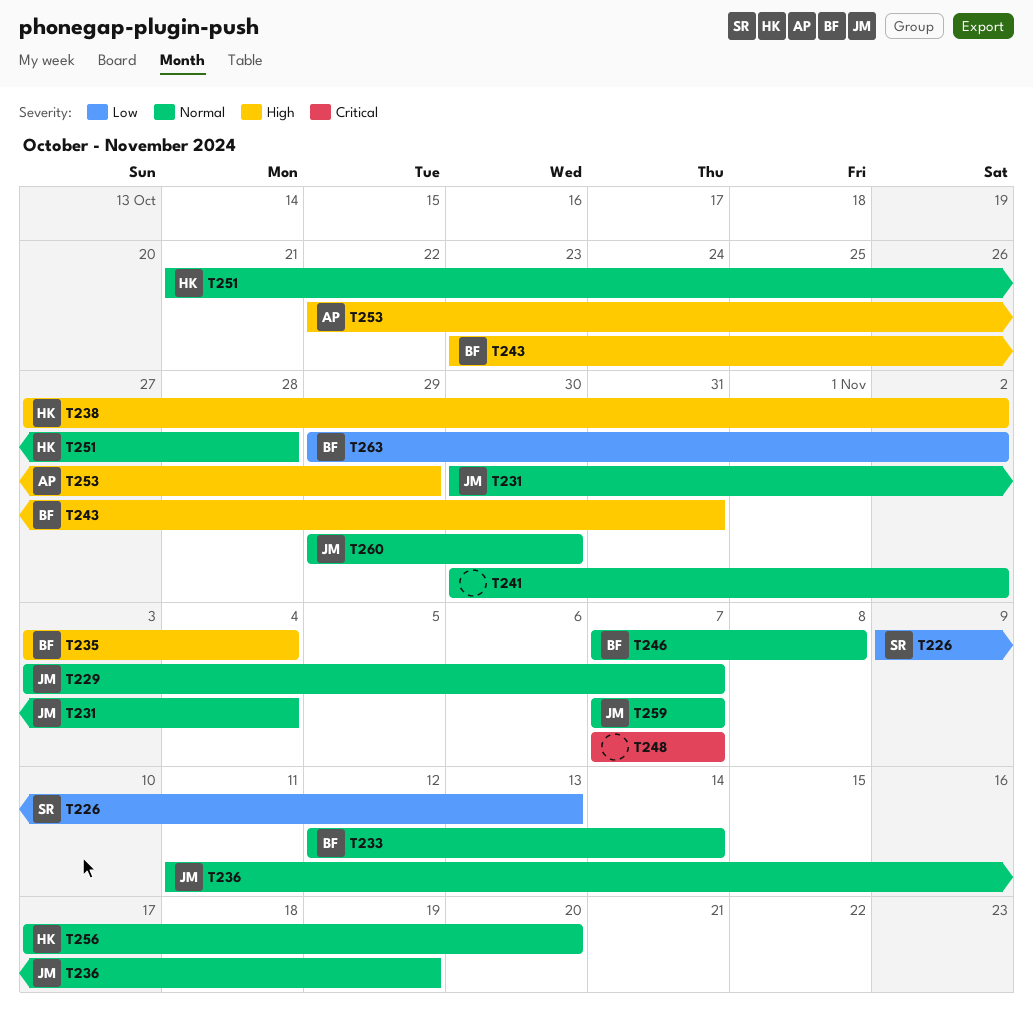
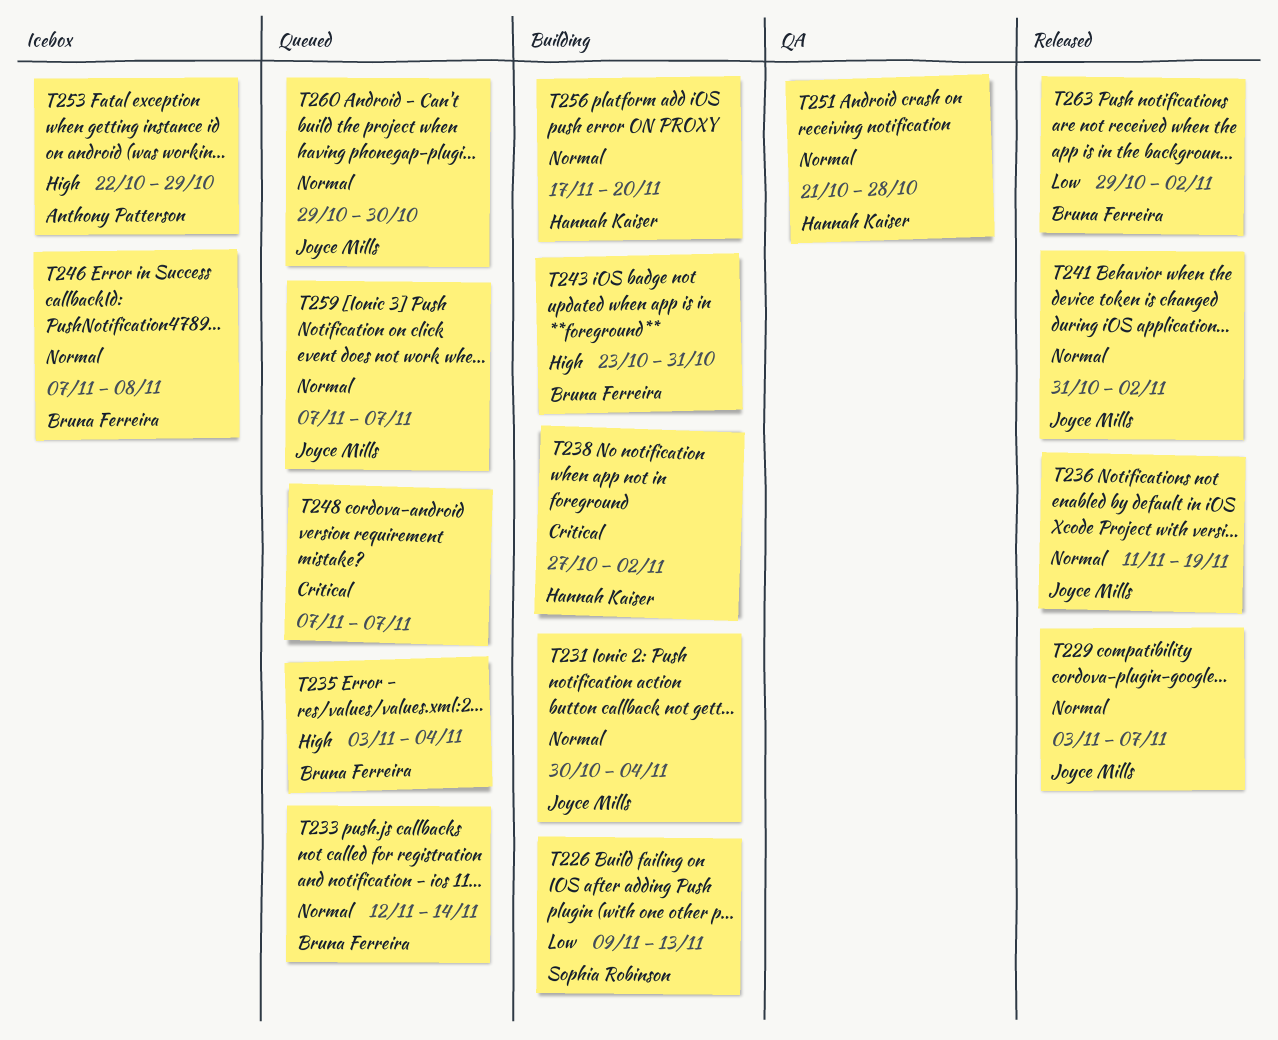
T238, priority: High -> Critical
T241, owner: none -> Joyce Mills
T241, start: Oct 30 -> Oct 31

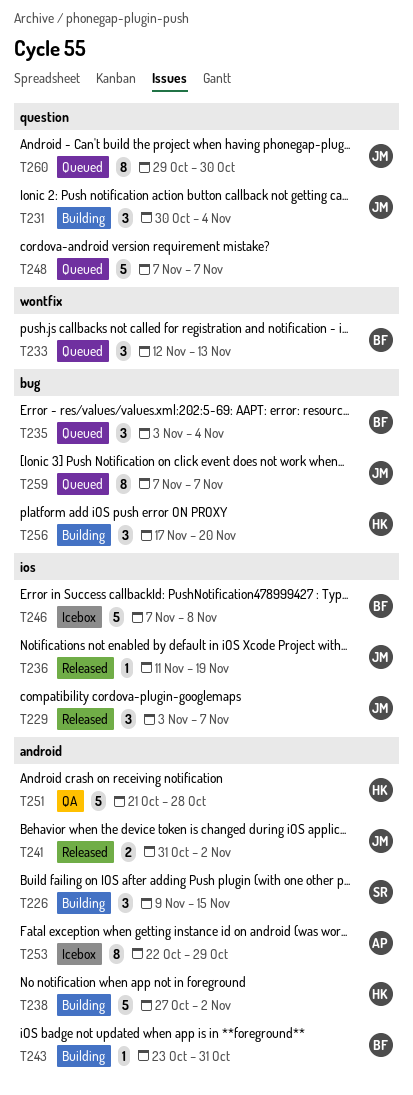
T226, due: Nov 13 -> Nov 15
T233, due: Nov 14 -> Nov 13
T263: present -> none

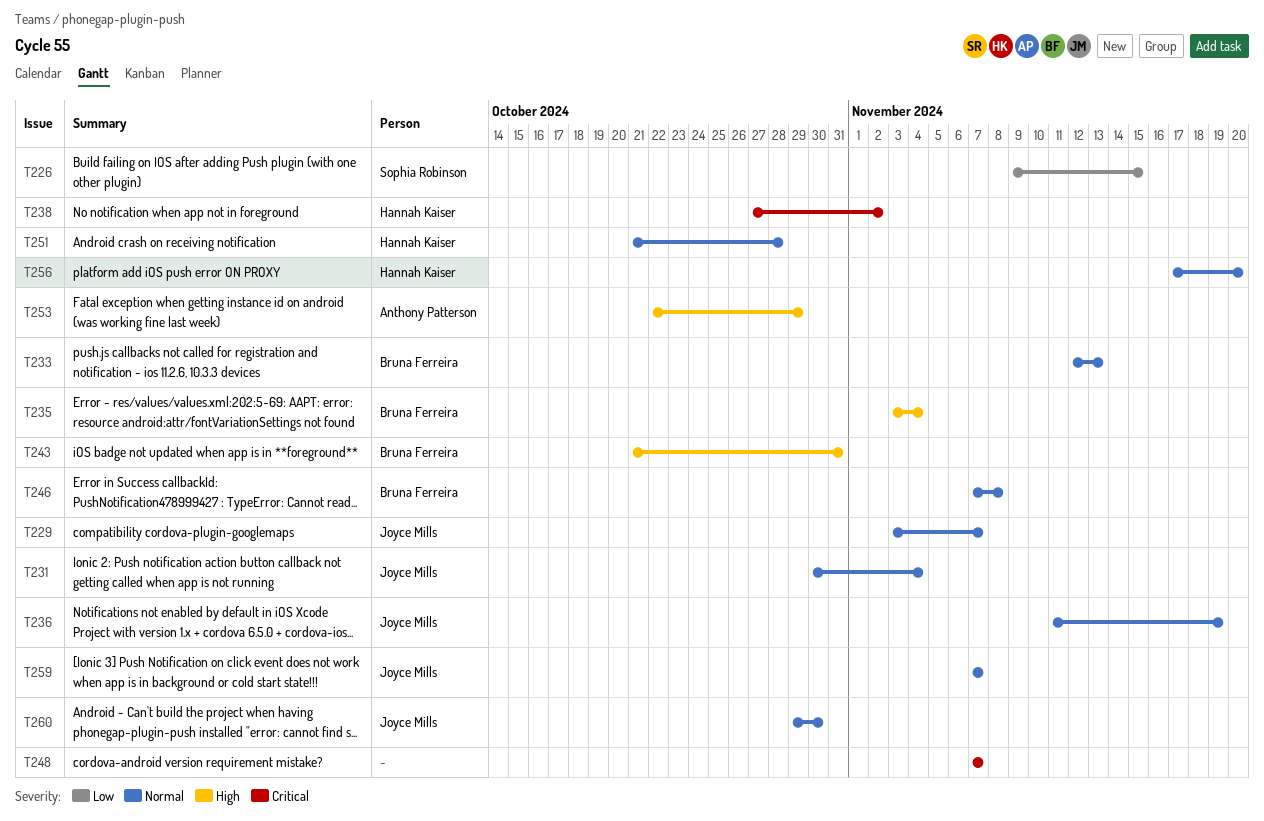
T241: present -> none
T243, start: Oct 23 -> Oct 21

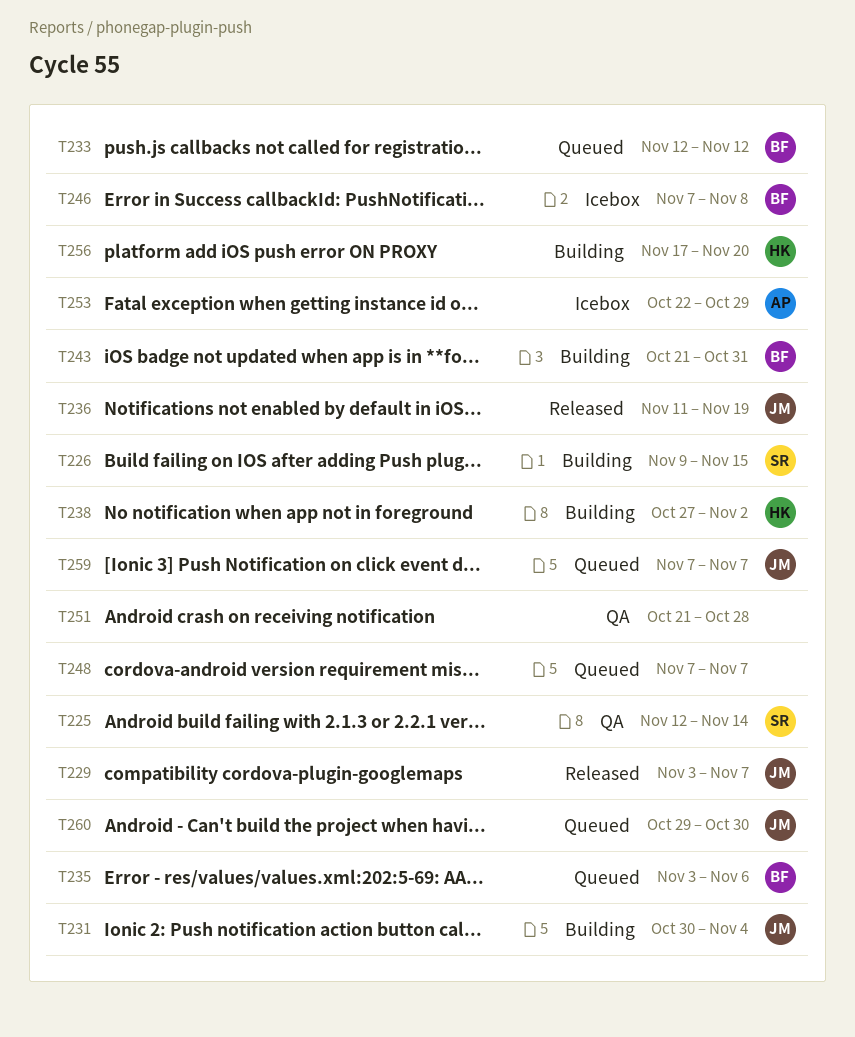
T225: none -> present
T233, due: Nov 13 -> Nov 12
T235, due: Nov 4 -> Nov 6
T251, owner: Hannah Kaiser -> none

